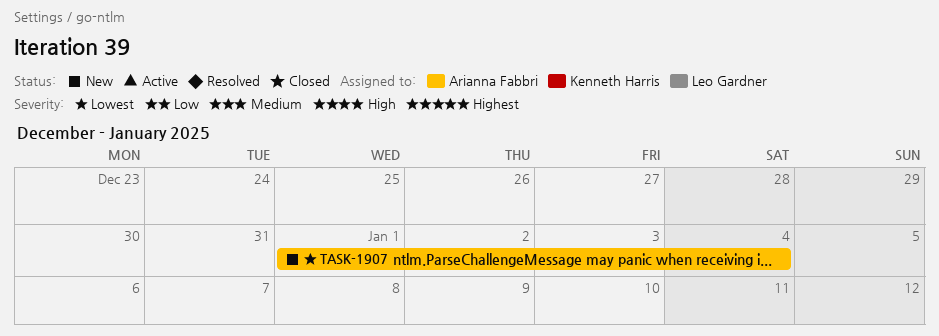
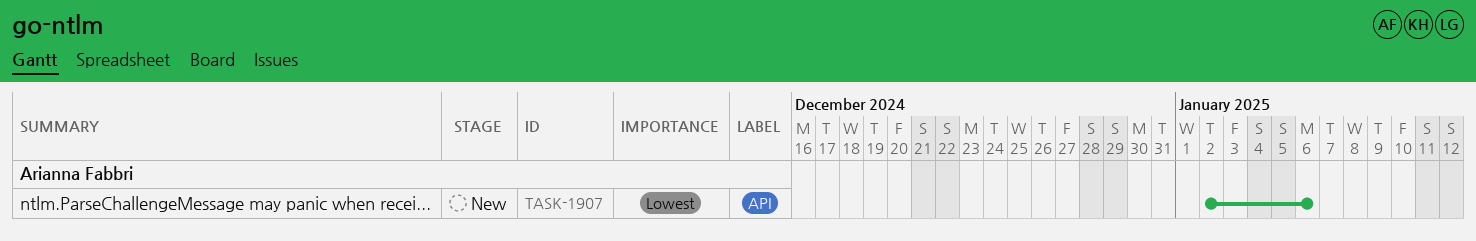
TASK-1907, start: Jan 1 -> Jan 2
TASK-1907, due: Jan 4 -> Jan 6

